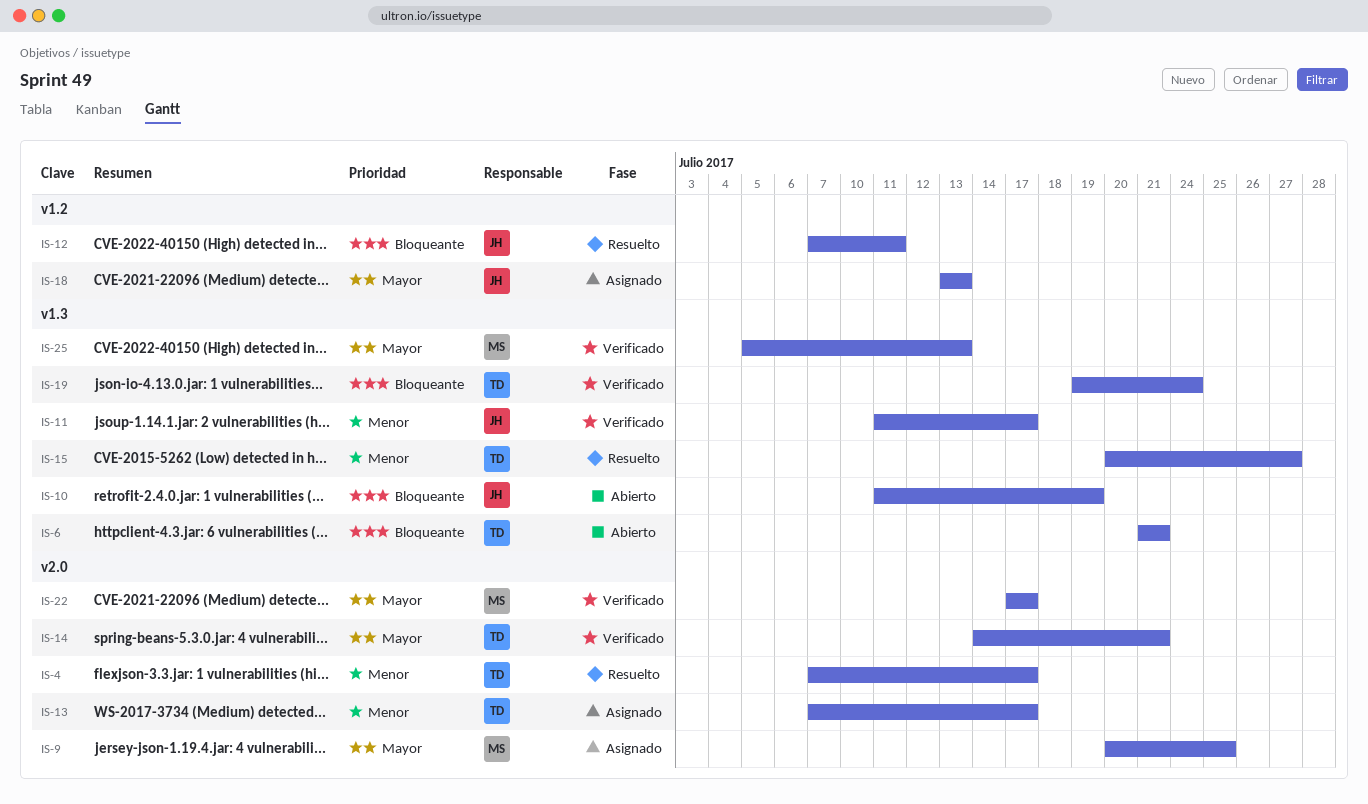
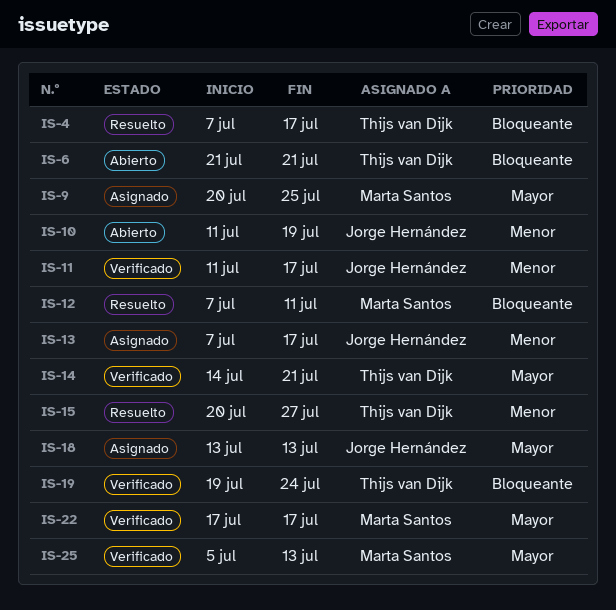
IS-4, priority: Menor -> Bloqueante
IS-10, priority: Bloqueante -> Menor
IS-12, owner: Jorge Hernández -> Marta Santos
IS-13, owner: Thijs van Dijk -> Jorge Hernández

